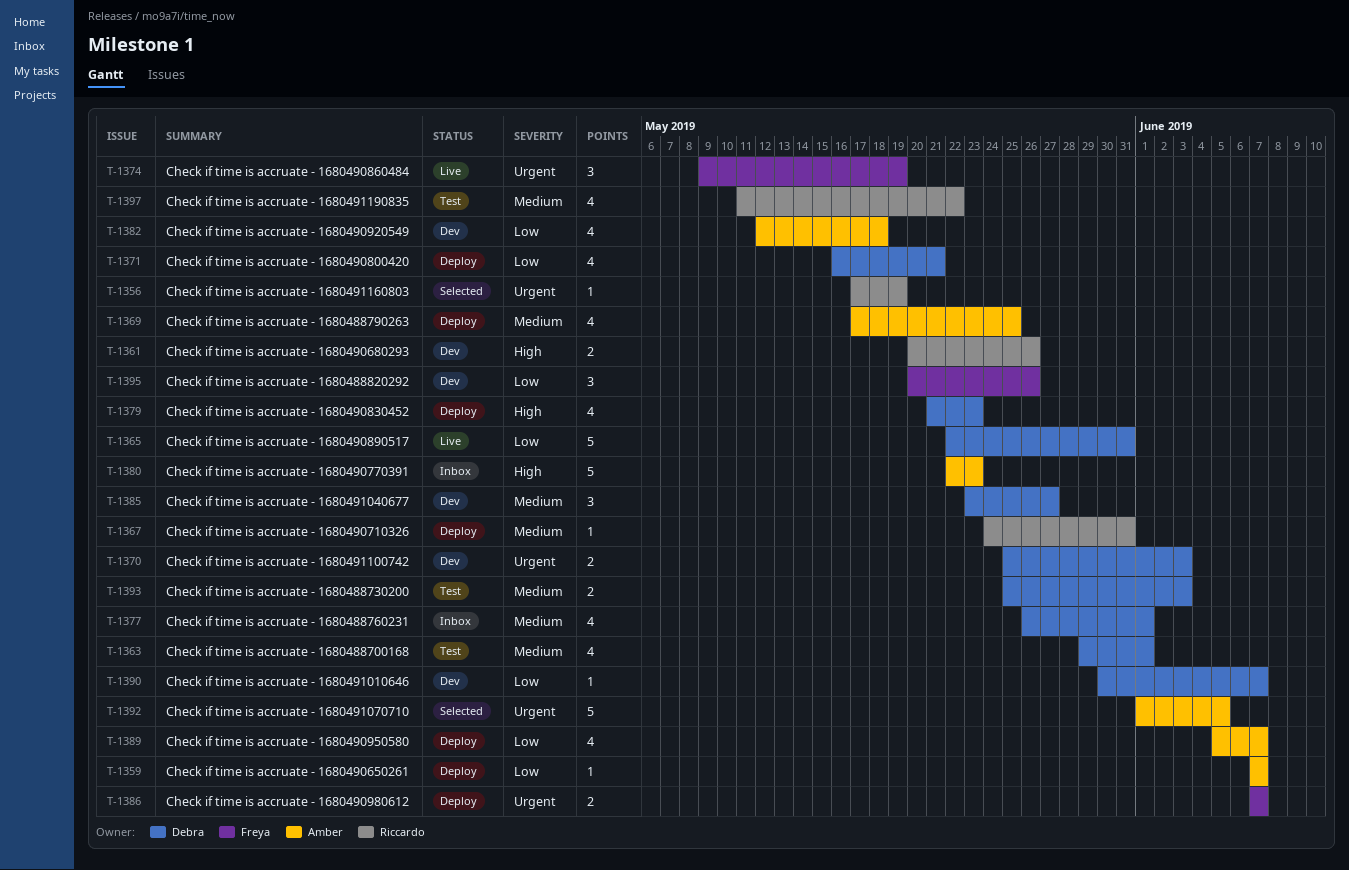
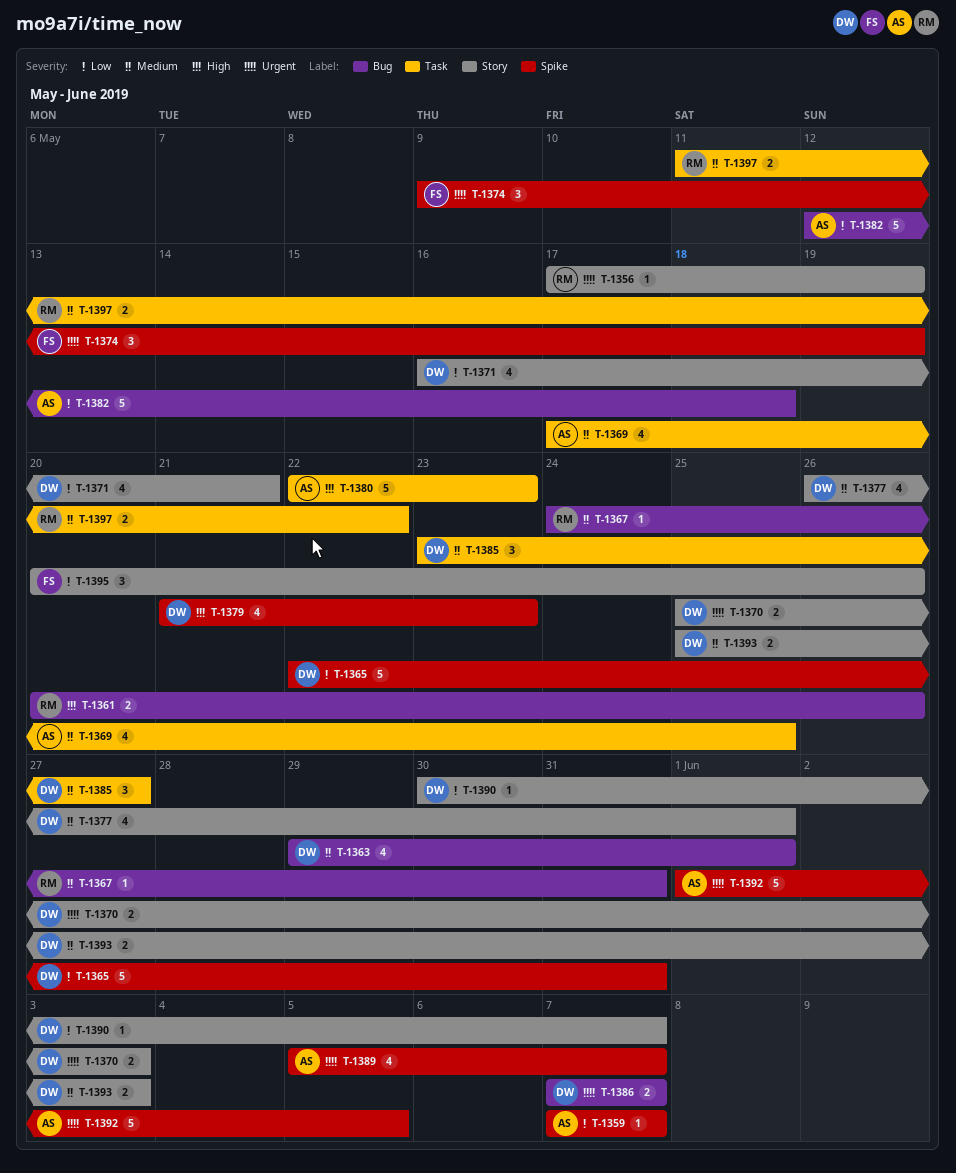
T-1382, estimate: 4 -> 5
T-1386, owner: Freya -> Debra
T-1389, priority: Low -> Urgent
T-1397, estimate: 4 -> 2

